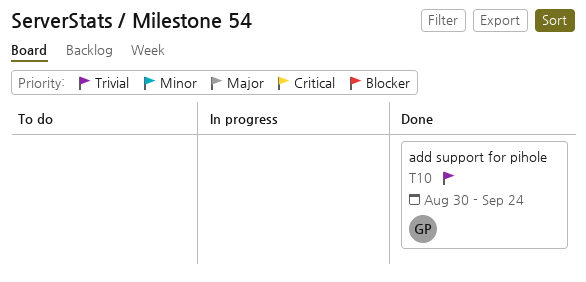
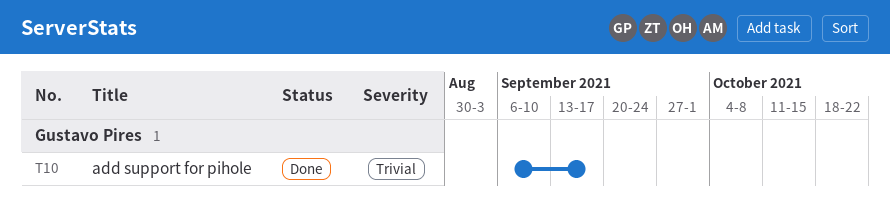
T10, start: Aug 30 -> Sep 6
T10, due: Sep 24 -> Sep 17

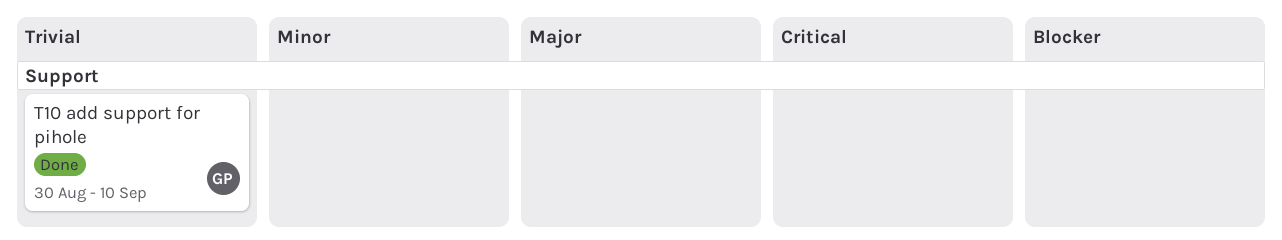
T10, start: Sep 6 -> Aug 30
T10, due: Sep 17 -> Sep 10

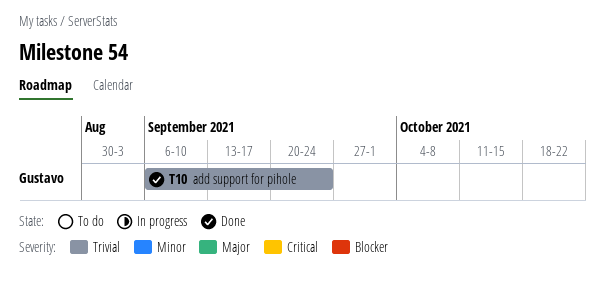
T10, start: Aug 30 -> Sep 6
T10, due: Sep 10 -> Sep 24

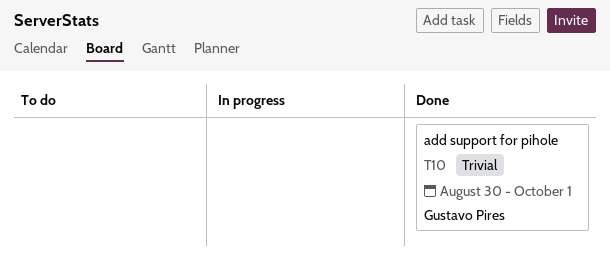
T10, start: Sep 6 -> Aug 30
T10, due: Sep 24 -> Oct 1

